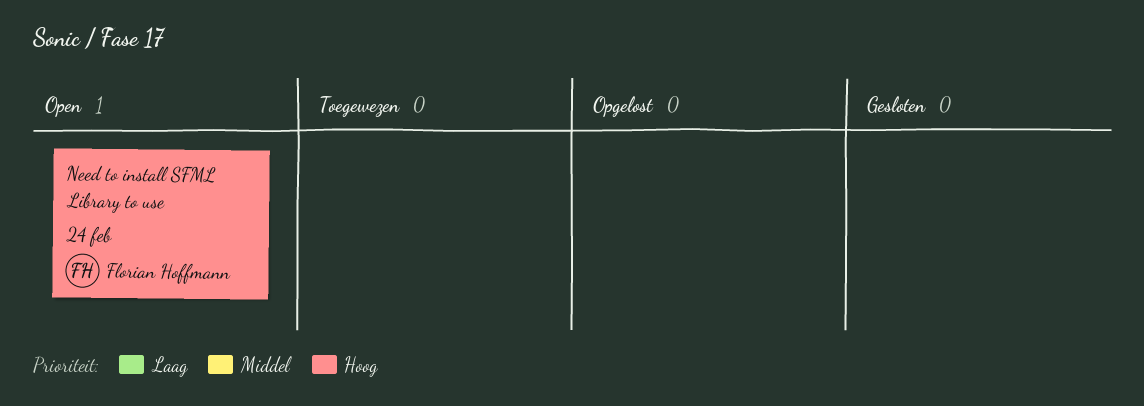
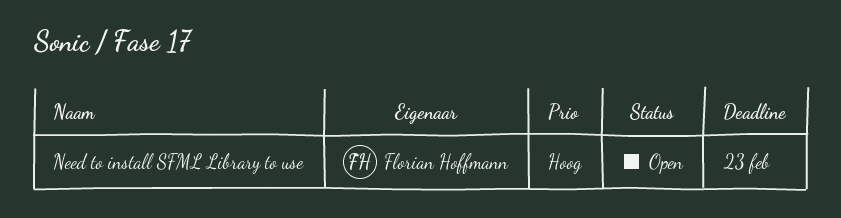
Need to install SFML Library to use, due: Feb 24 -> Feb 23

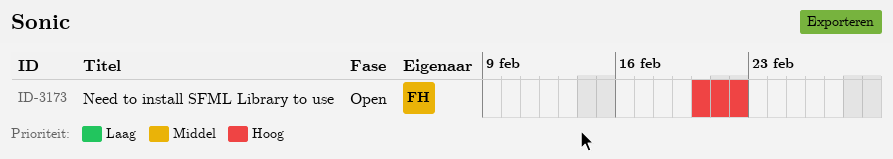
Need to install SFML Library to use, due: Feb 23 -> Feb 22

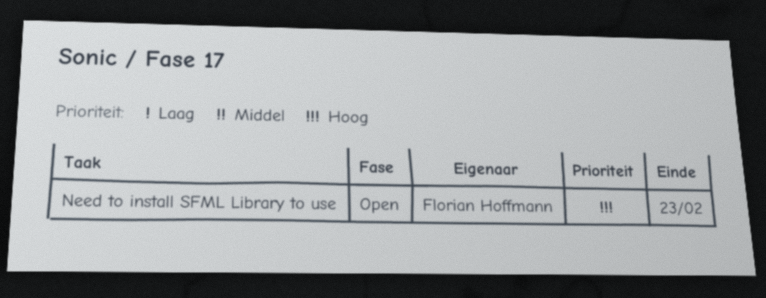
Need to install SFML Library to use, due: Feb 22 -> Feb 23

